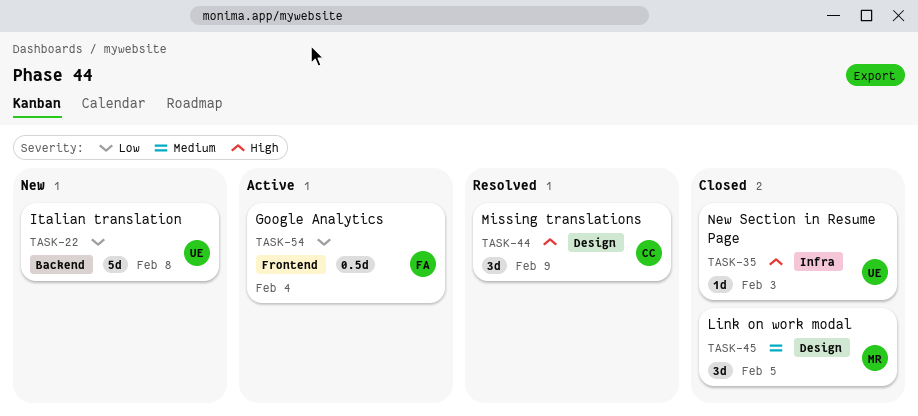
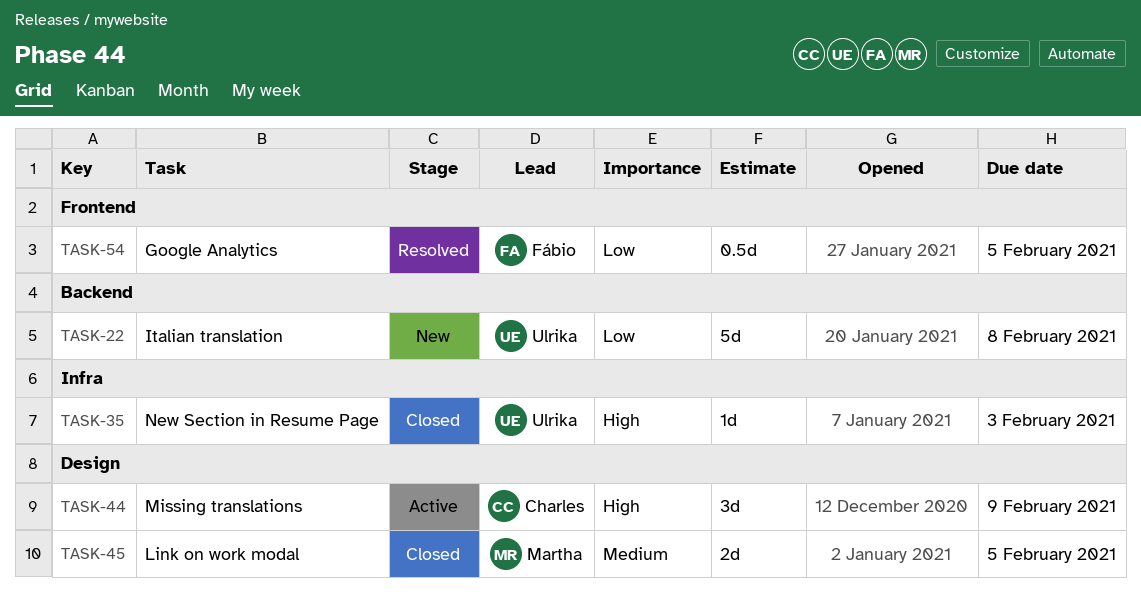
TASK-44, status: Resolved -> Active
TASK-45, estimate: 3d -> 2d
TASK-54, status: Active -> Resolved
TASK-54, due: Feb 4 -> Feb 5

